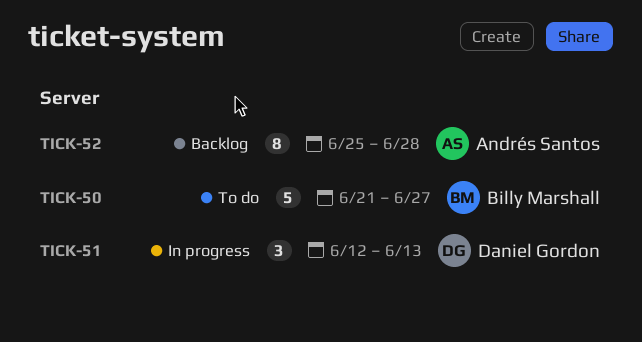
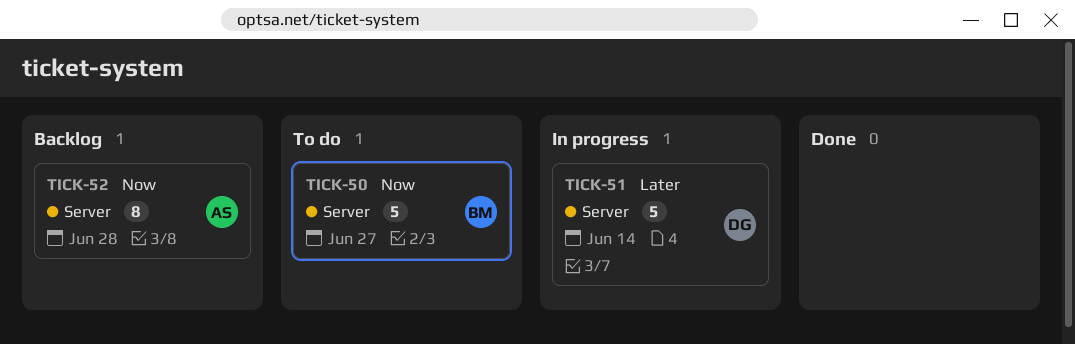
TICK-51, estimate: 3 -> 5
TICK-51, due: Jun 13 -> Jun 14

